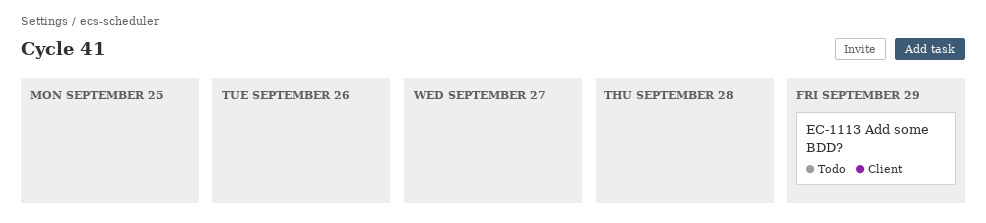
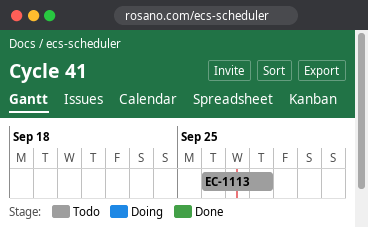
EC-1113, due: Sep 29 -> Sep 28

